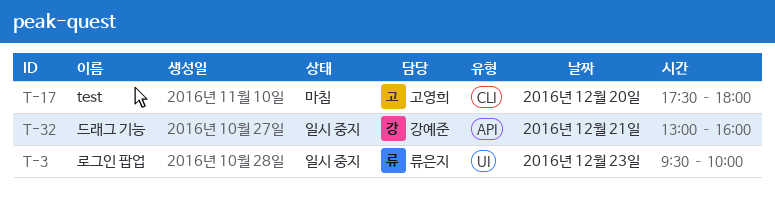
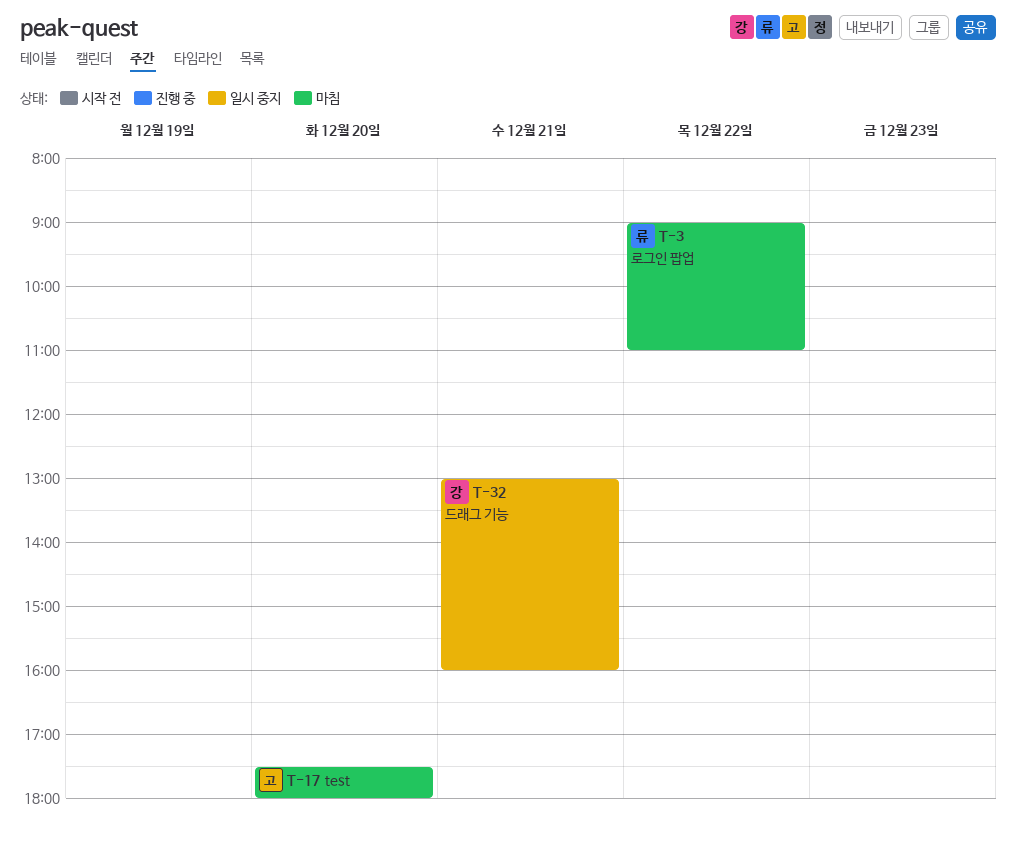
T-3, status: 일시 중지 -> 마침
T-3, day: Dec 23 -> Dec 22
T-3, begins: 09:30 -> 09:00
T-3, ends: 10:00 -> 11:00

